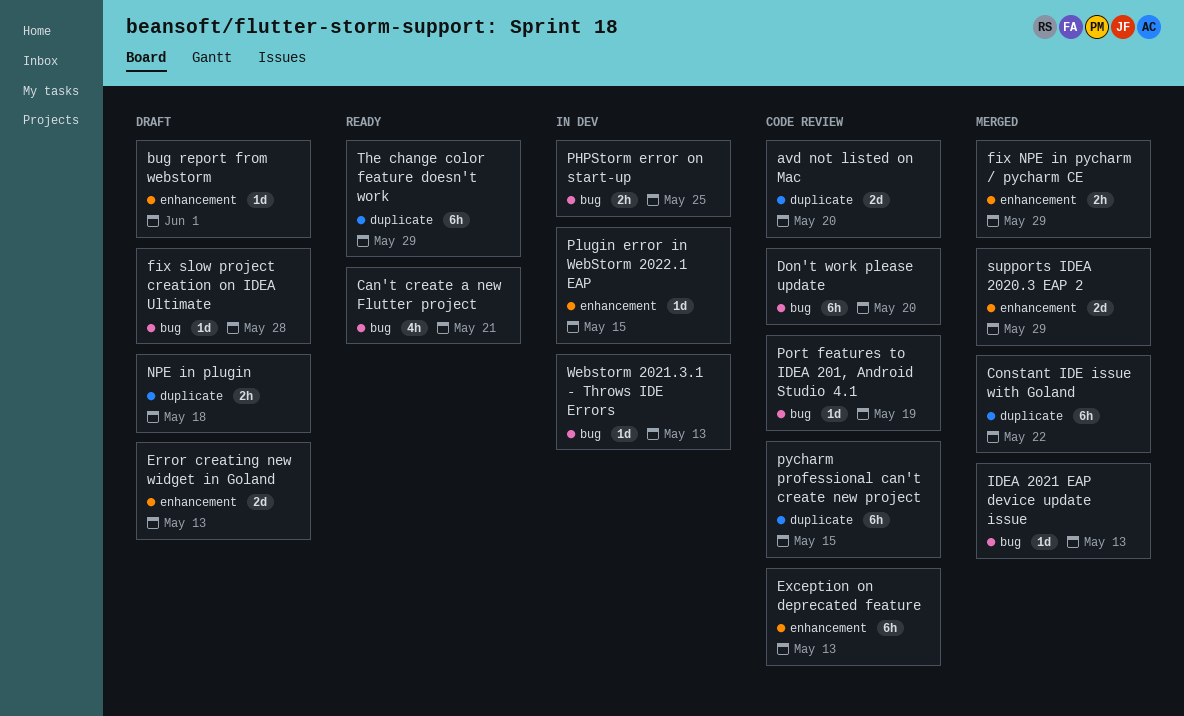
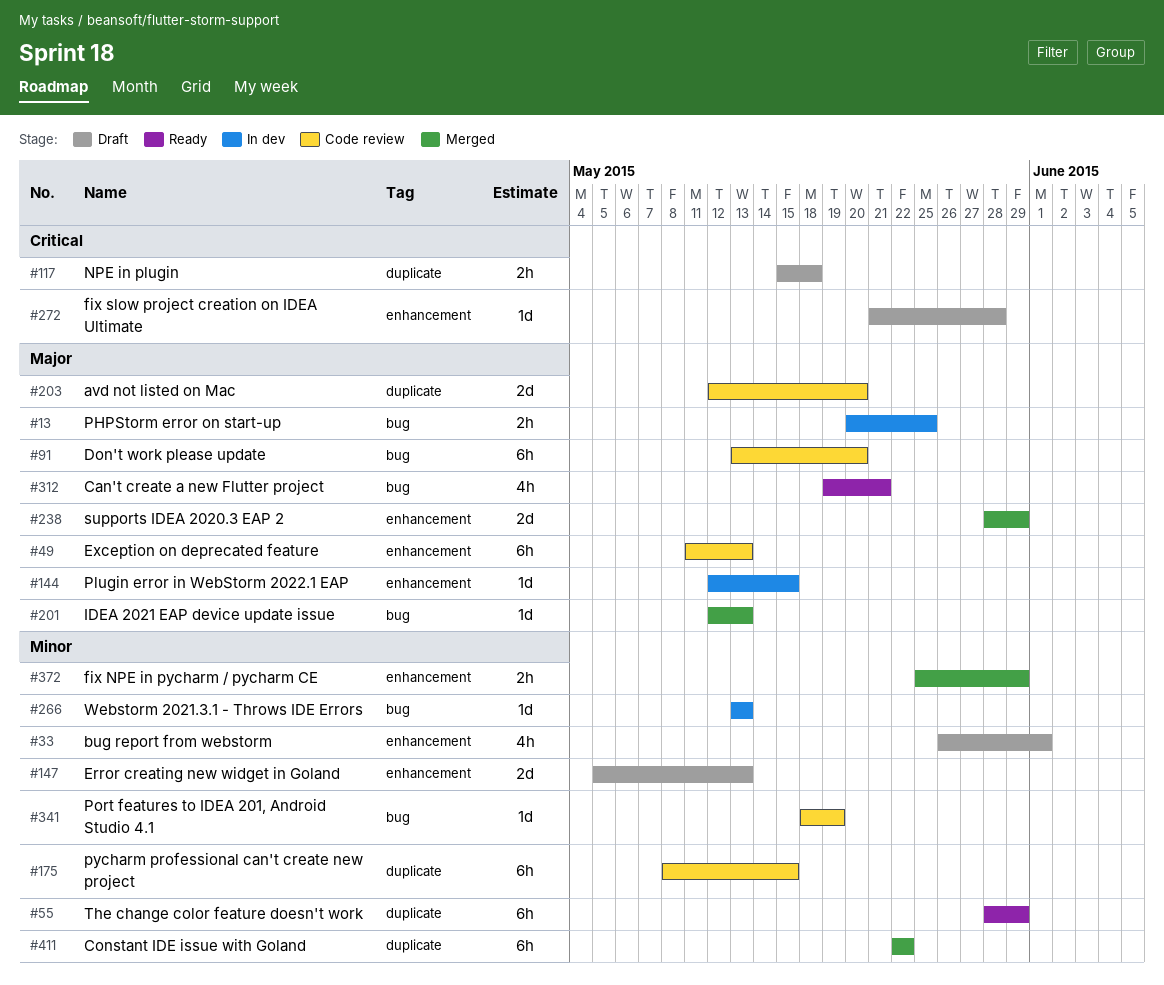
bug report from webstorm, estimate: 1d -> 4h
fix slow project creation on IDEA Ultimate, label: bug -> enhancement

